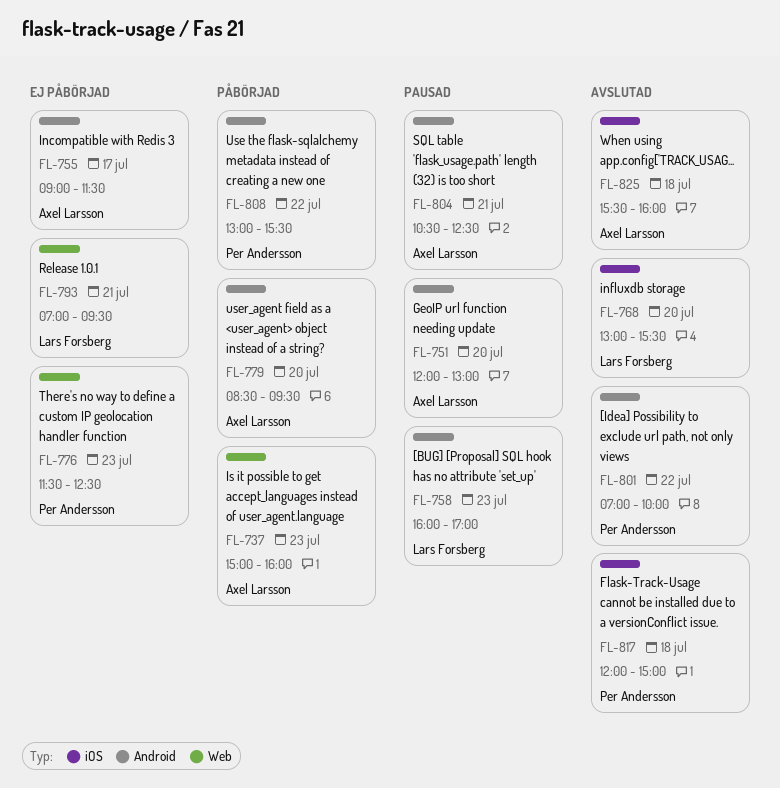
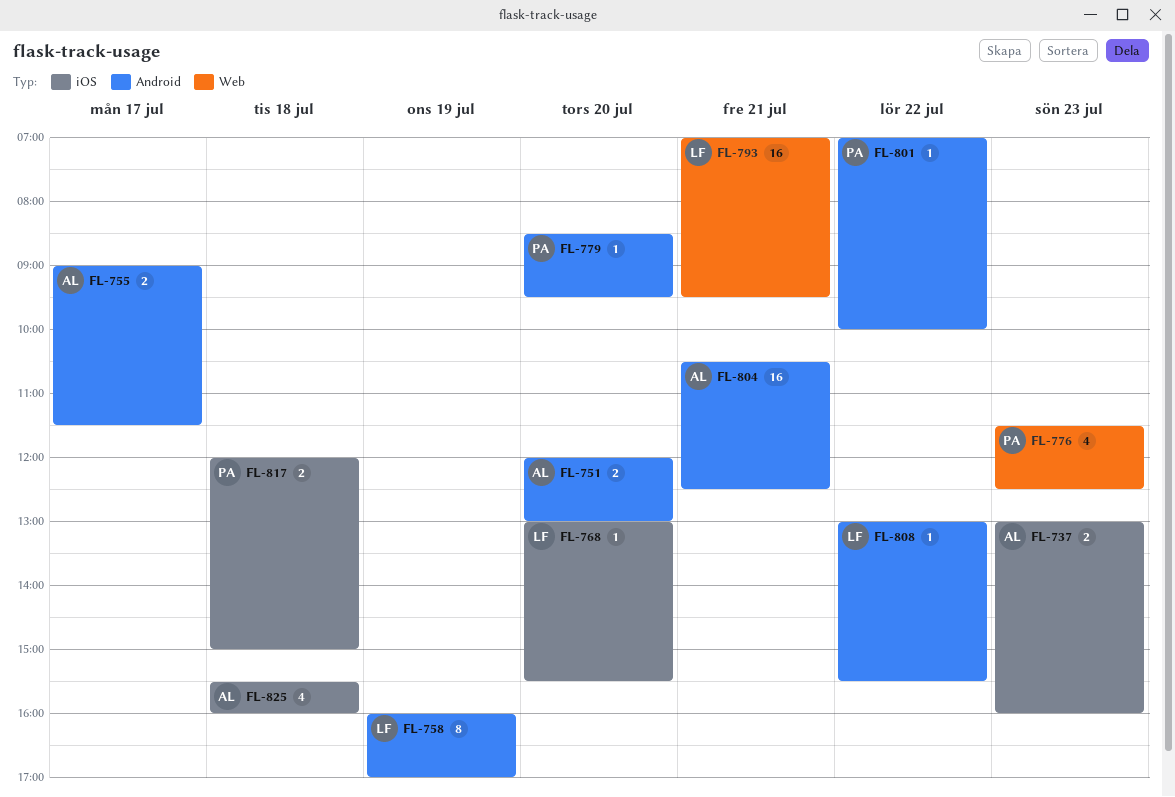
FL-737, label: Web -> iOS
FL-737, begins: 15:00 -> 13:00
FL-758, day: Jul 23 -> Jul 19
FL-779, owner: Axel Larsson -> Per Andersson
FL-808, owner: Per Andersson -> Lars Forsberg

